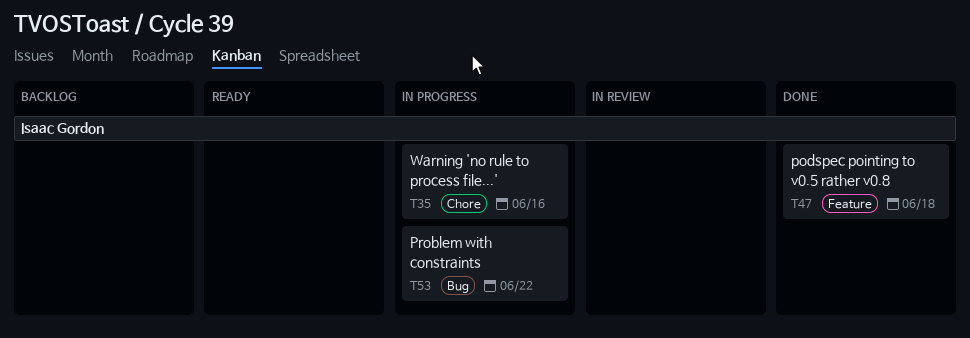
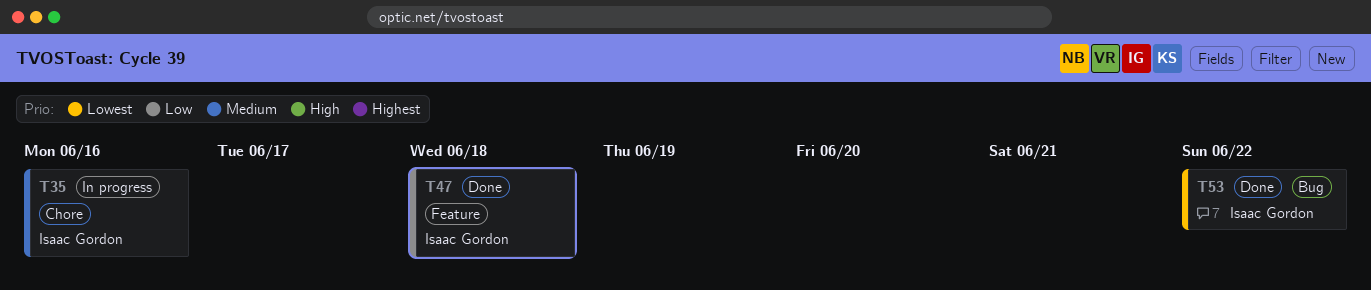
T53, status: In progress -> Done

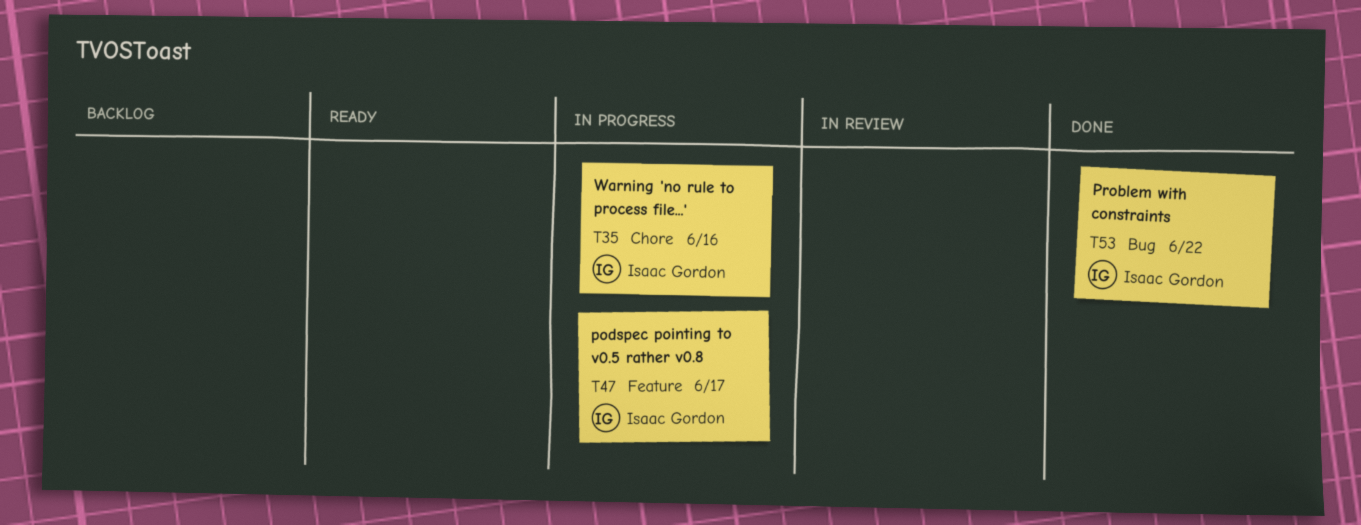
T47, status: Done -> In progress
T47, due: Jun 18 -> Jun 17

